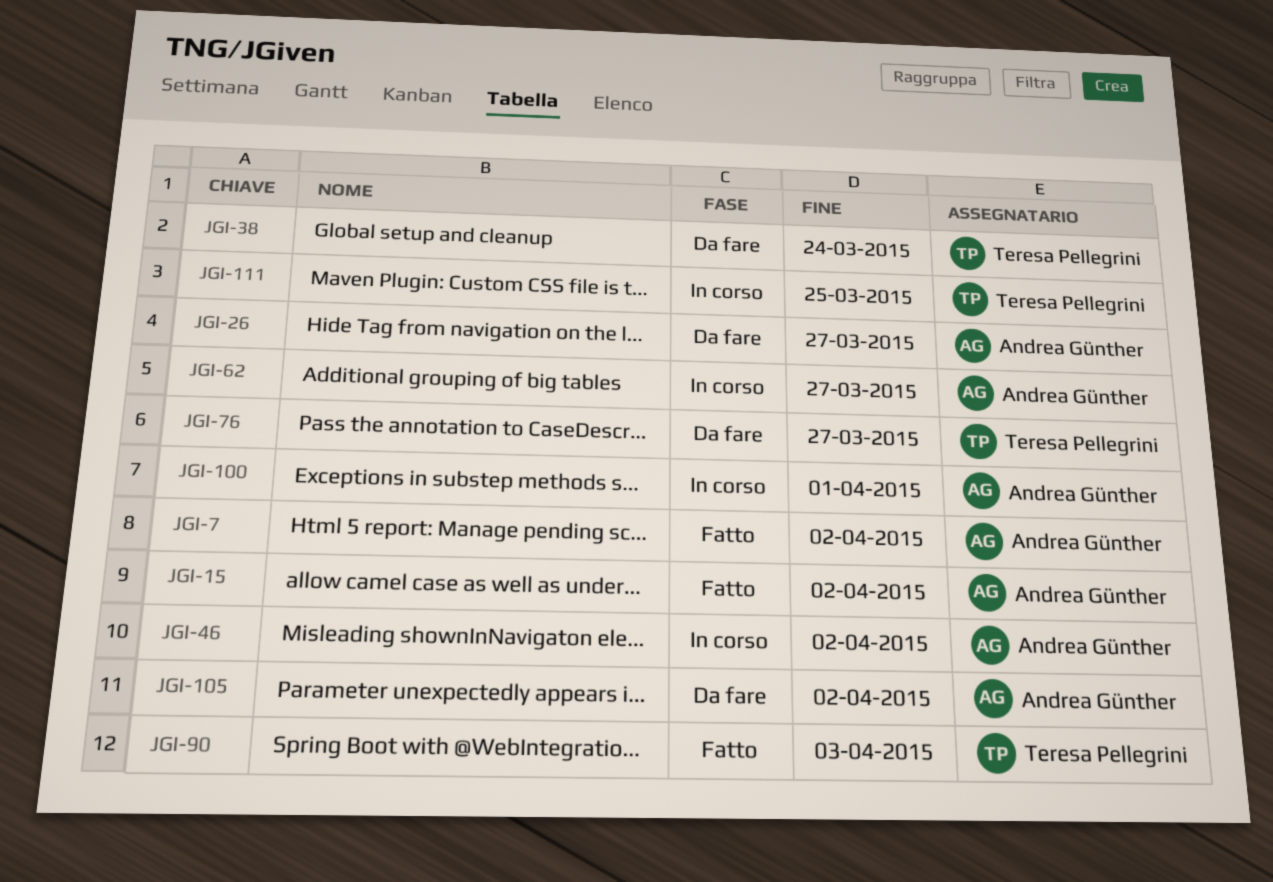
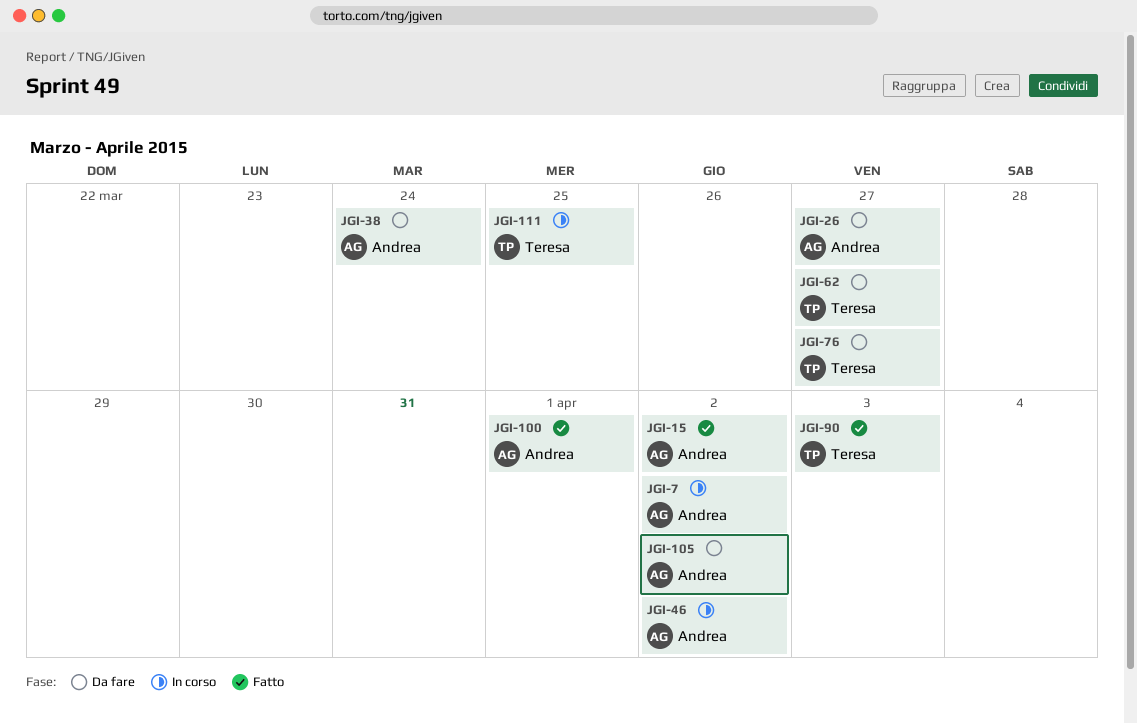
JGI-7, status: Fatto -> In corso
JGI-38, owner: Teresa Pellegrini -> Andrea Günther
JGI-62, status: In corso -> Da fare
JGI-62, owner: Andrea Günther -> Teresa Pellegrini
JGI-100, status: In corso -> Fatto

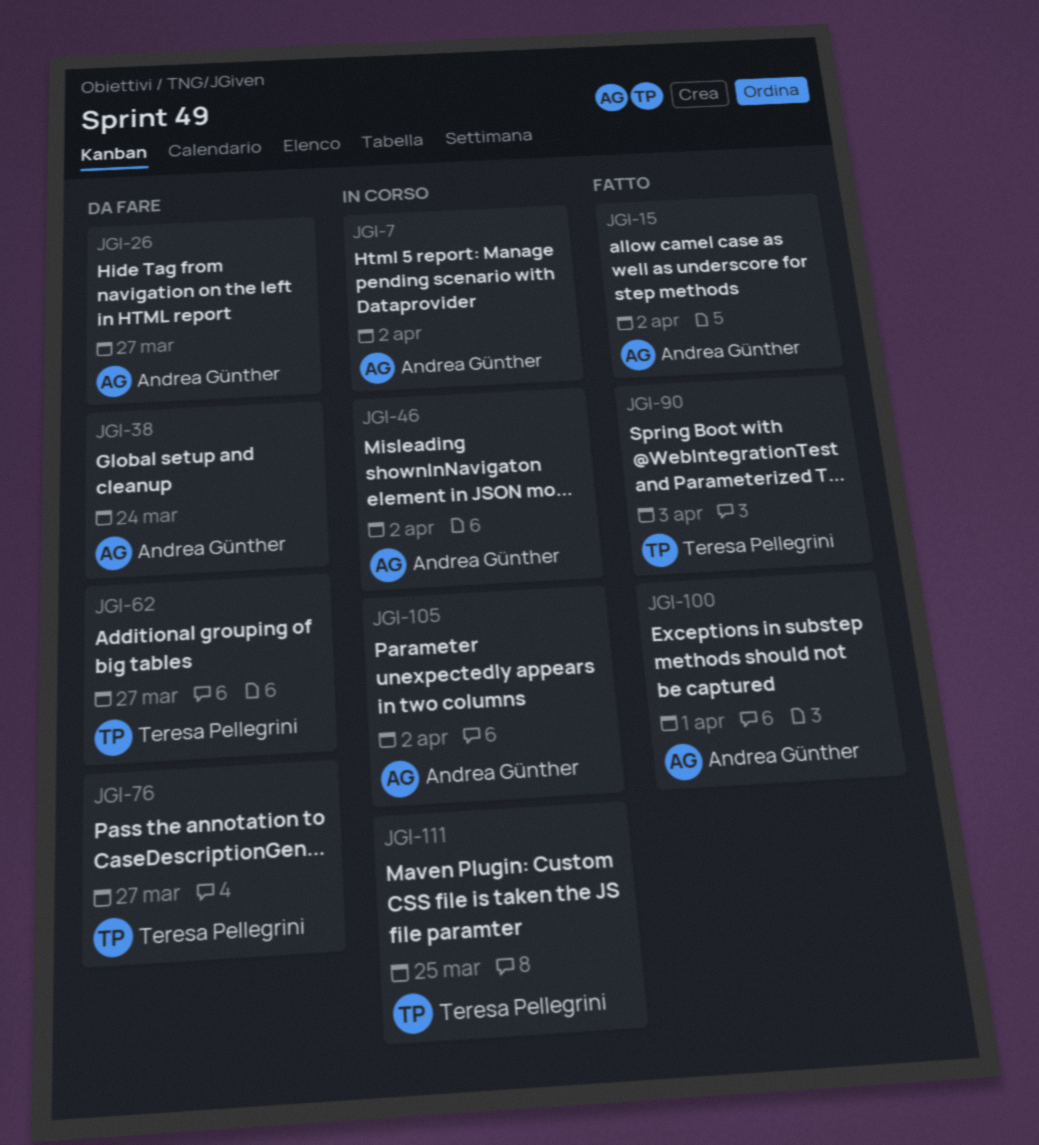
JGI-105, status: Da fare -> In corso

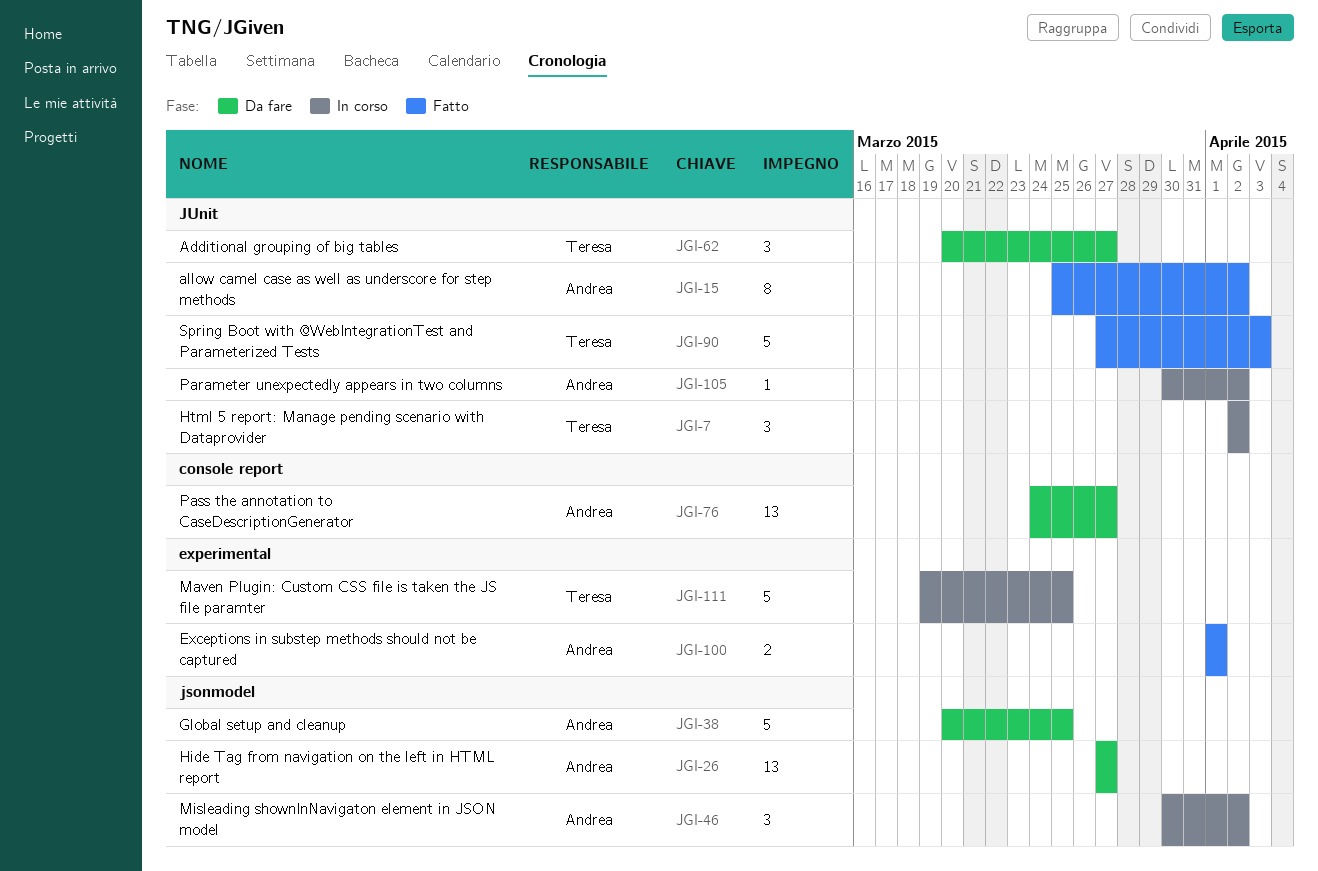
JGI-7, owner: Andrea Günther -> Teresa Pellegrini
JGI-38, due: Mar 24 -> Mar 25
JGI-76, owner: Teresa Pellegrini -> Andrea Günther

